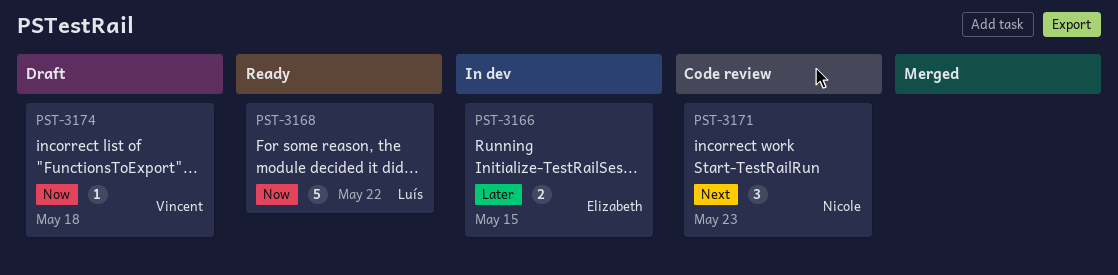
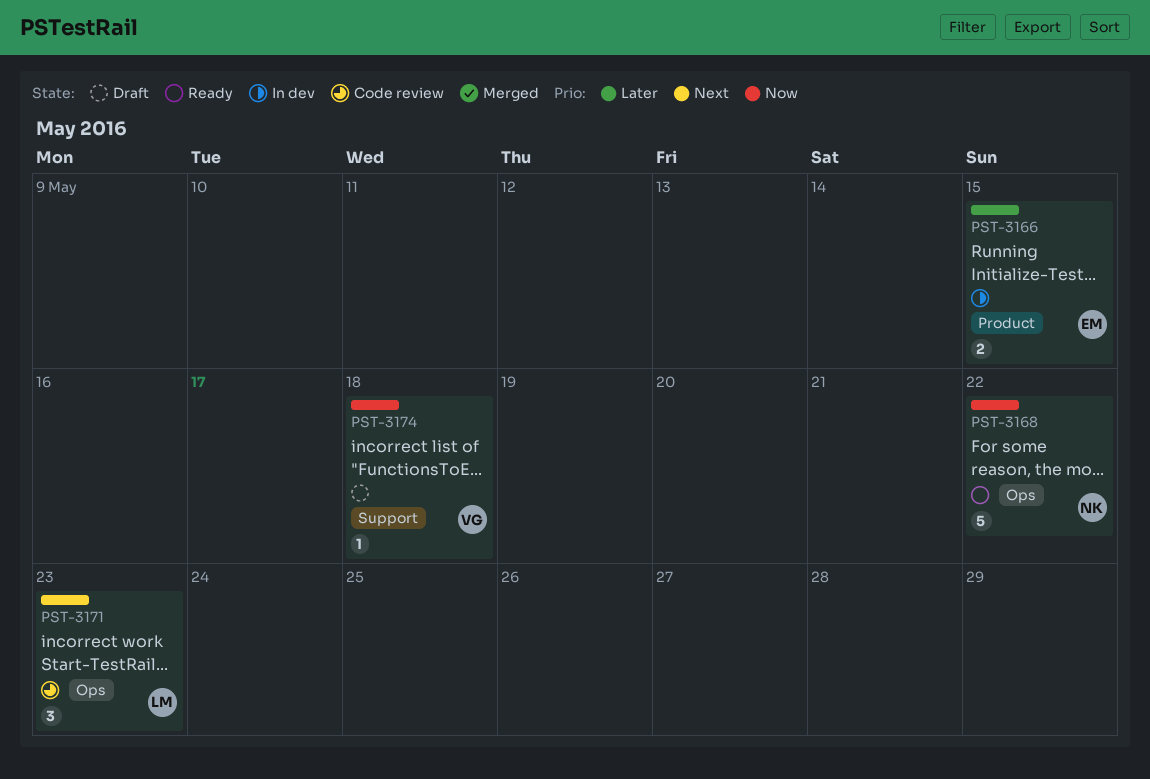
PST-3168, owner: Luís -> Nicole
PST-3171, owner: Nicole -> Luís

